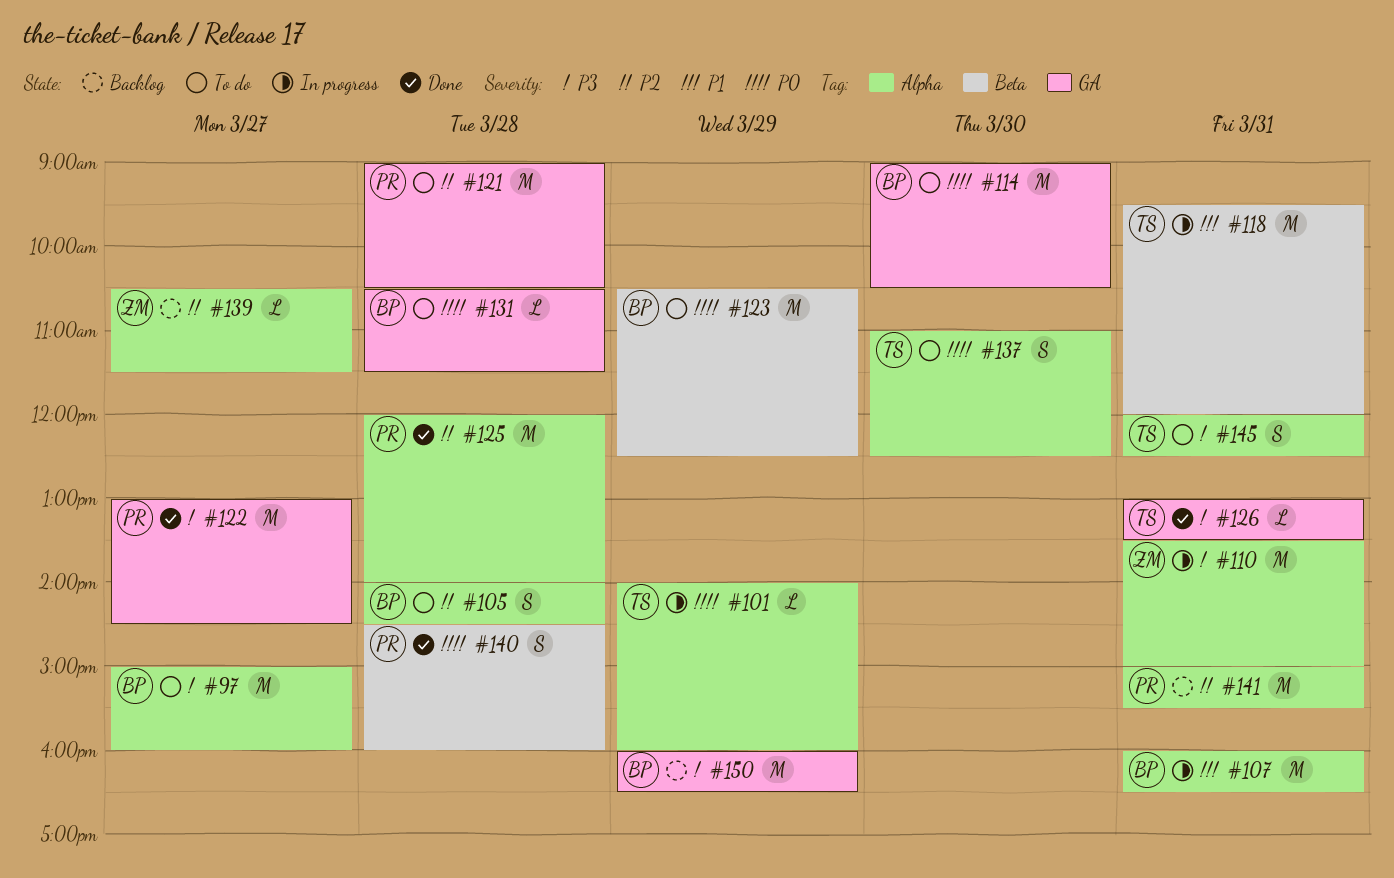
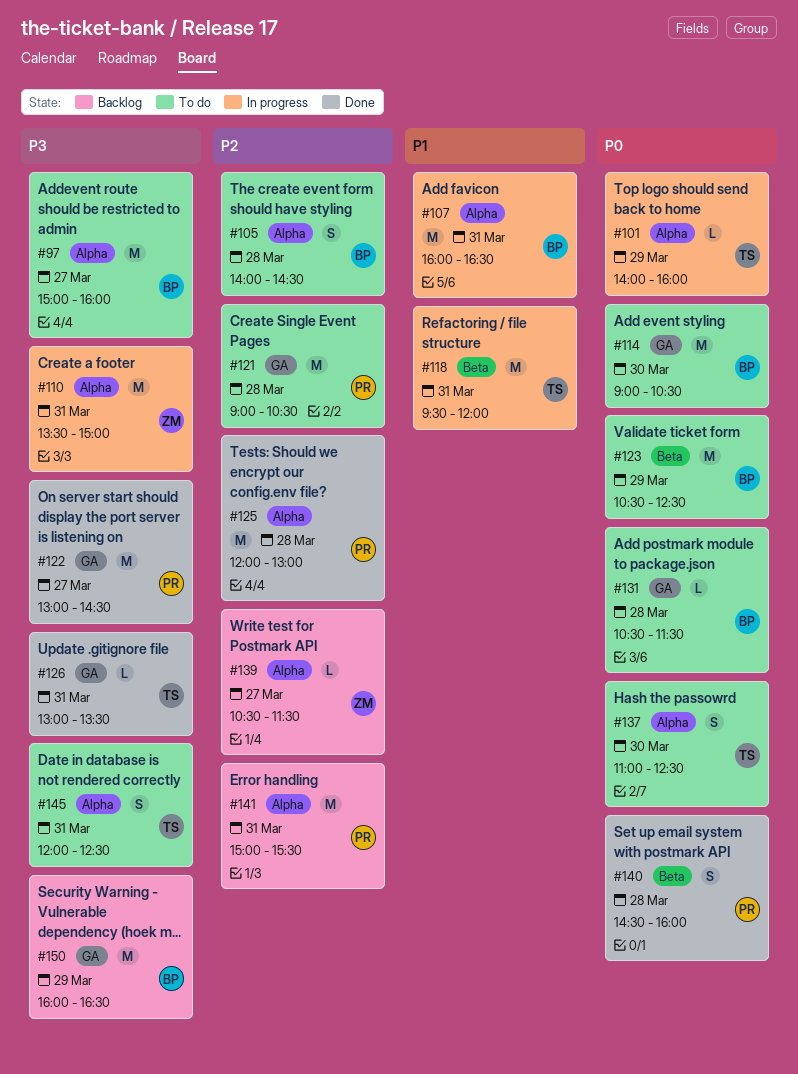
#125, ends: 14:00 -> 13:00

